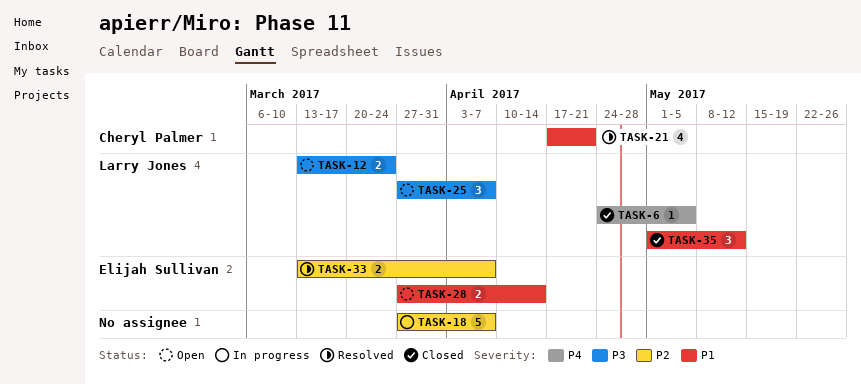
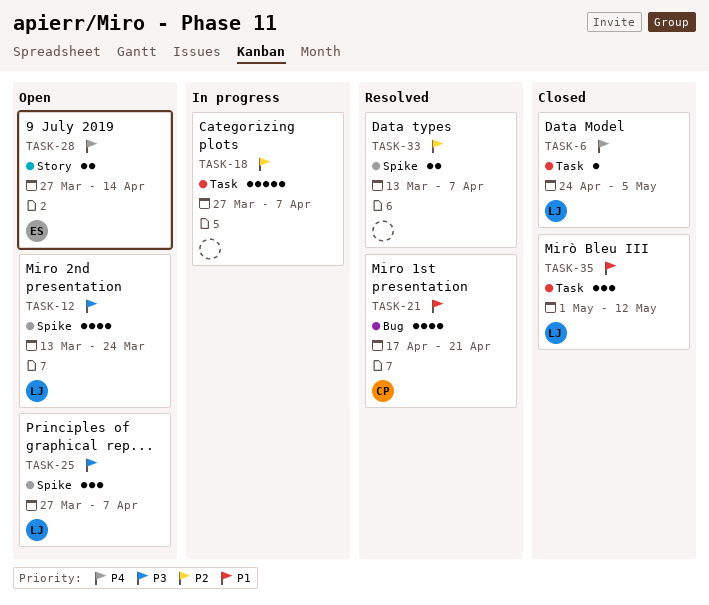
TASK-12, estimate: 2 -> 4
TASK-28, priority: P1 -> P4
TASK-33, owner: Elijah Sullivan -> none

